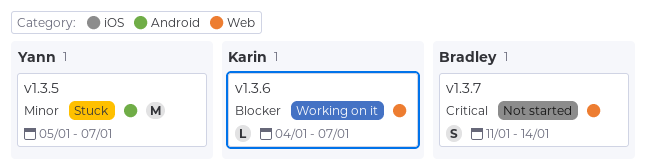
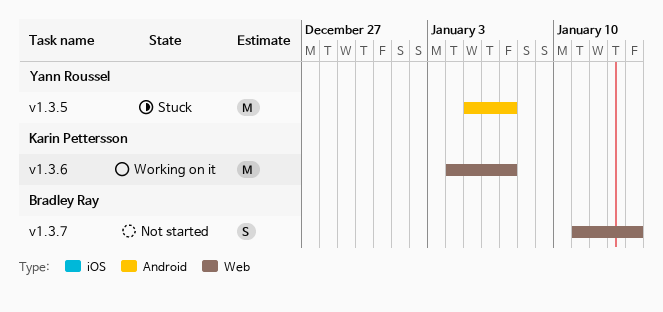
v1.3.6, estimate: L -> M

